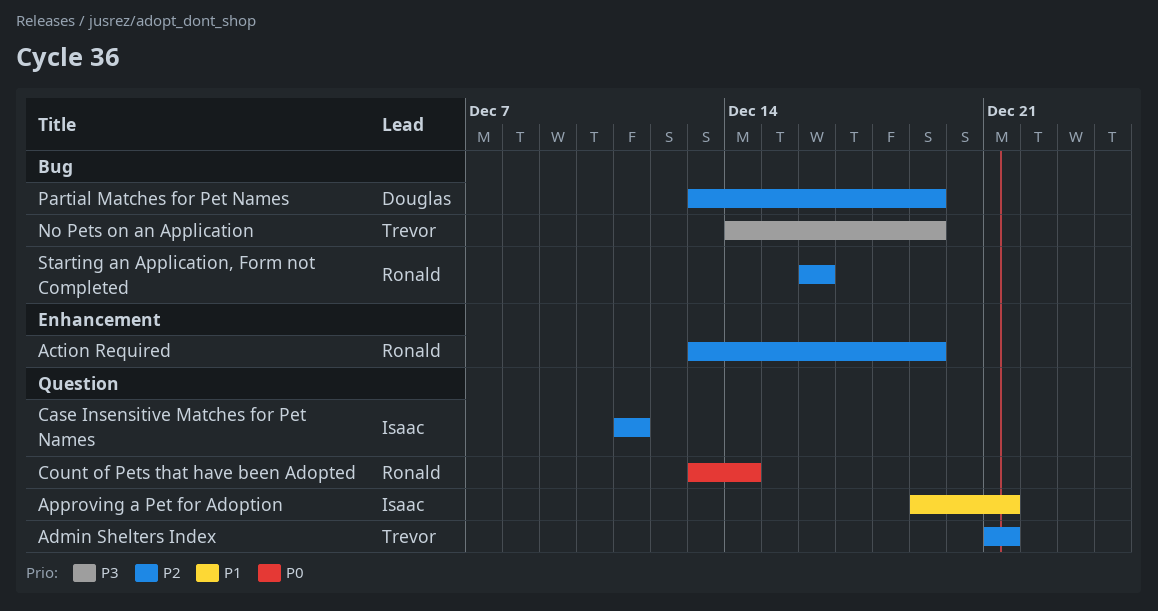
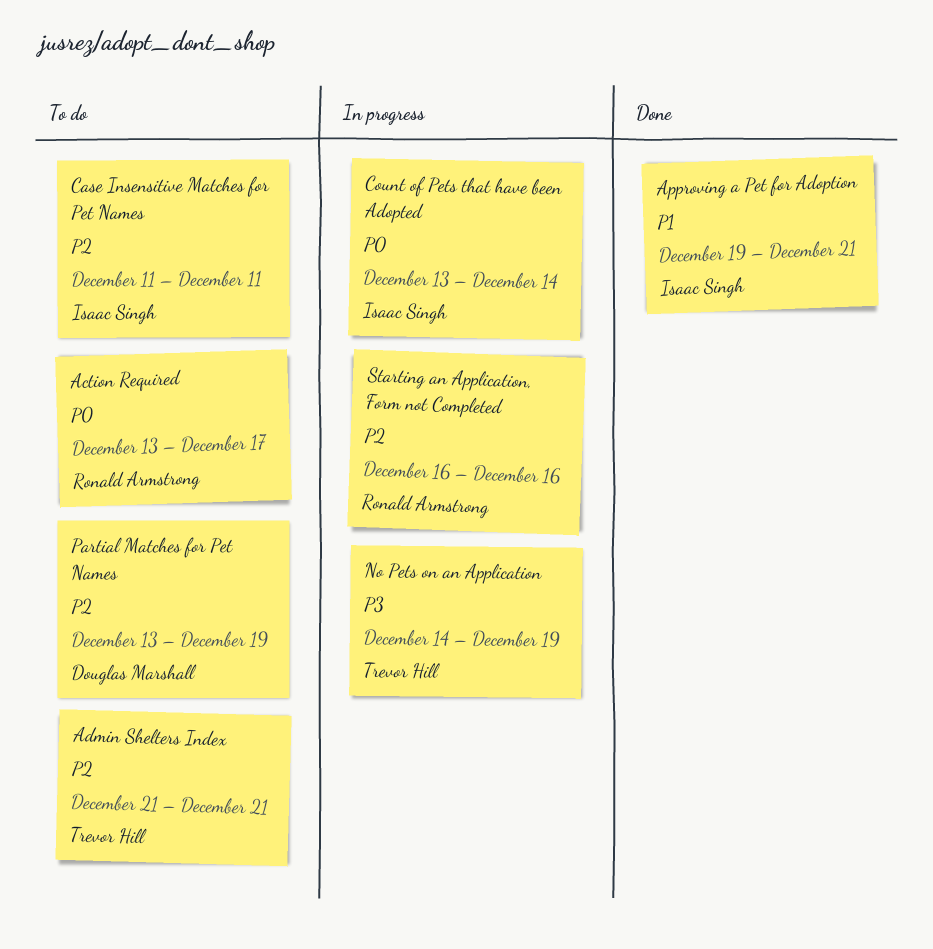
Action Required, priority: P2 -> P0
Action Required, due: Dec 19 -> Dec 17
Count of Pets that have been Adopted, owner: Ronald Armstrong -> Isaac Singh

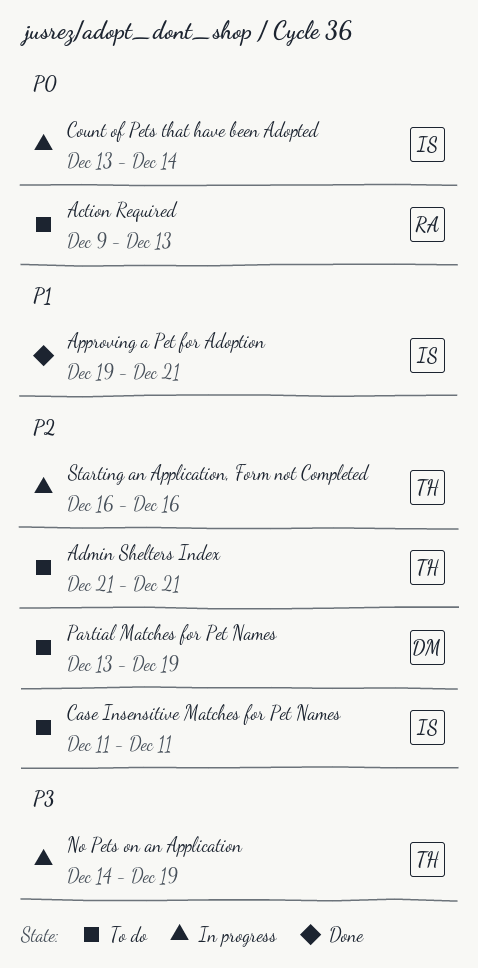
Action Required, start: Dec 13 -> Dec 9
Action Required, due: Dec 17 -> Dec 13
Starting an Application, Form not Completed, owner: Ronald Armstrong -> Trevor Hill

